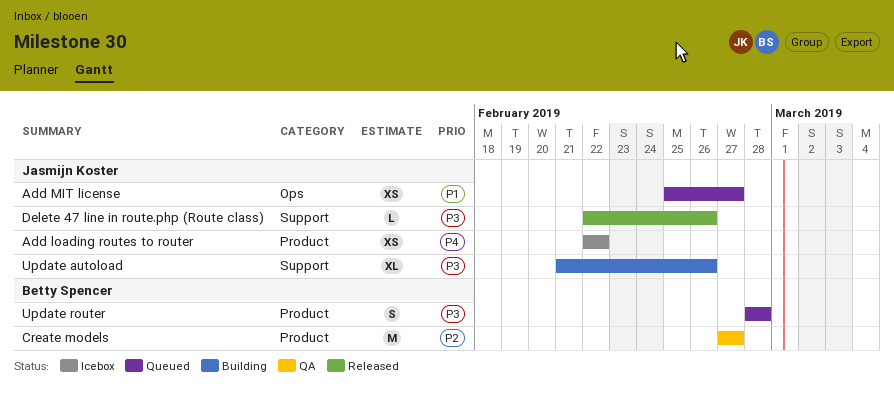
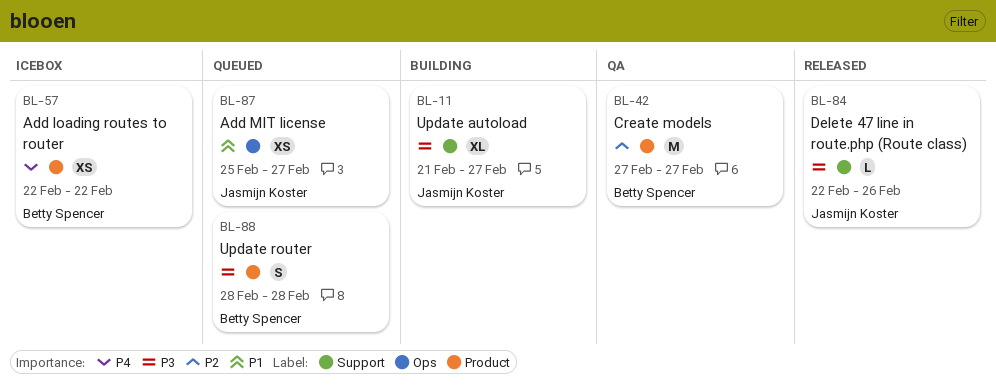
Add loading routes to router, owner: Jasmijn Koster -> Betty Spencer
Update autoload, due: Feb 26 -> Feb 27

